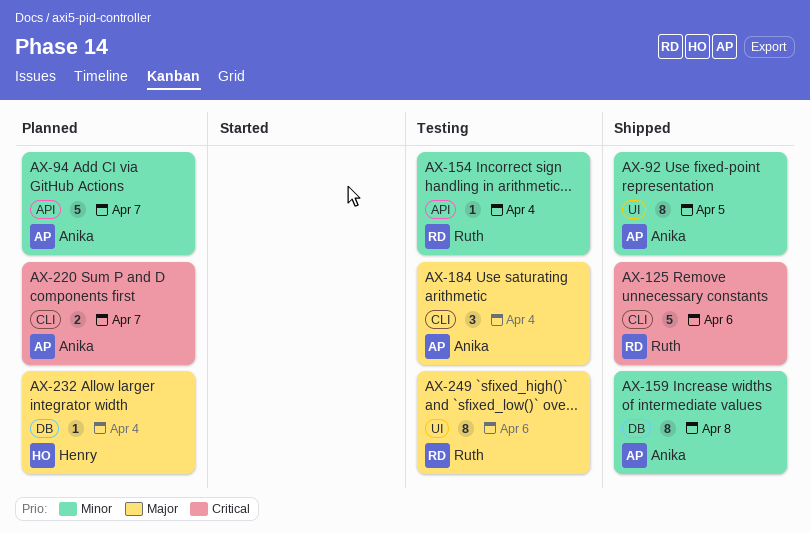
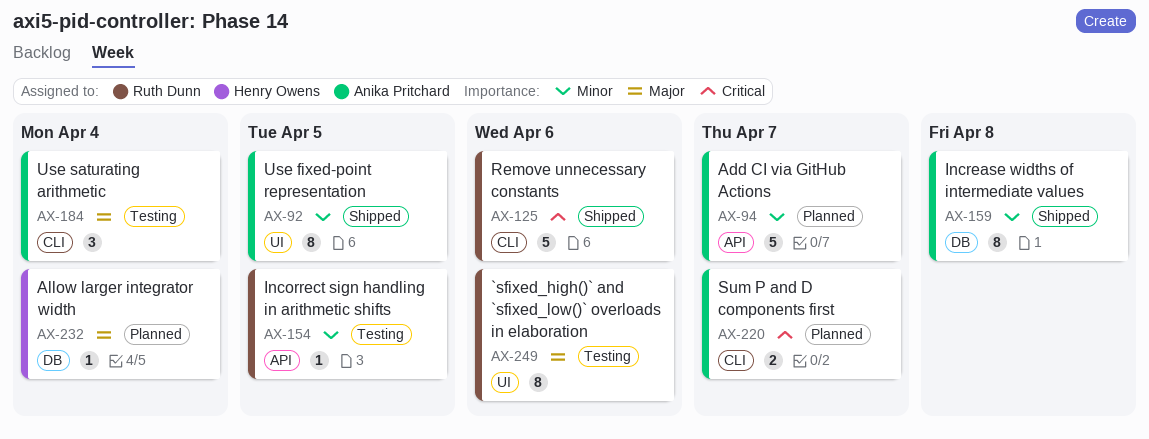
AX-154, due: Apr 4 -> Apr 5

